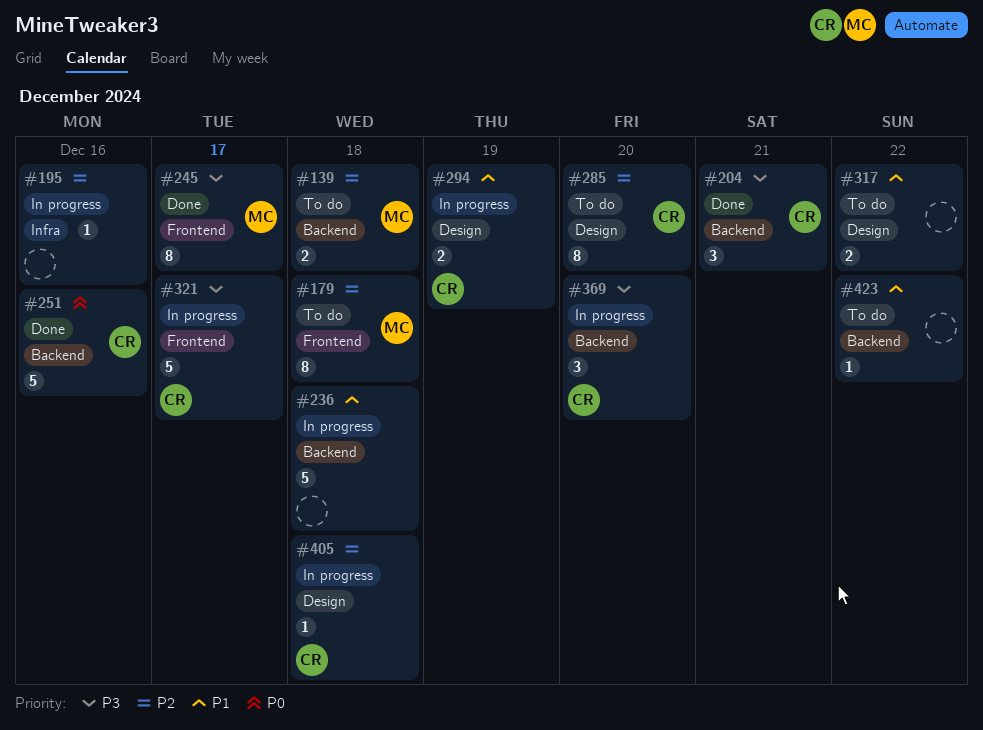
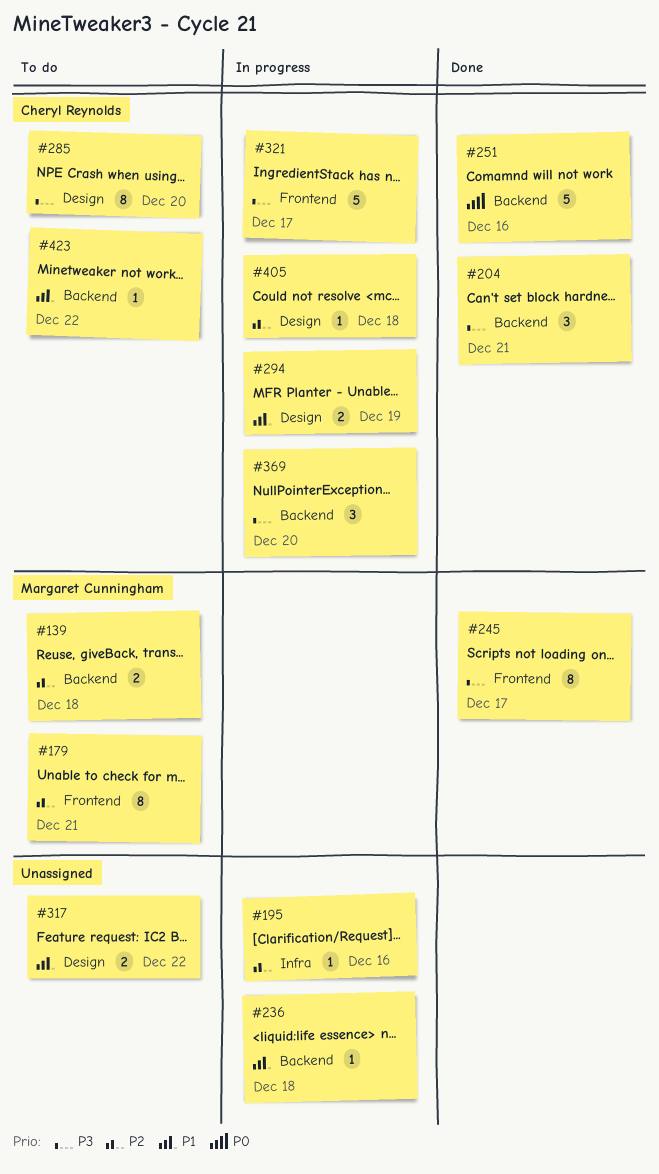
#179, day: Dec 18 -> Dec 21
#236, estimate: 5 -> 1
#285, priority: P2 -> P3
#423, owner: none -> Cheryl Reynolds

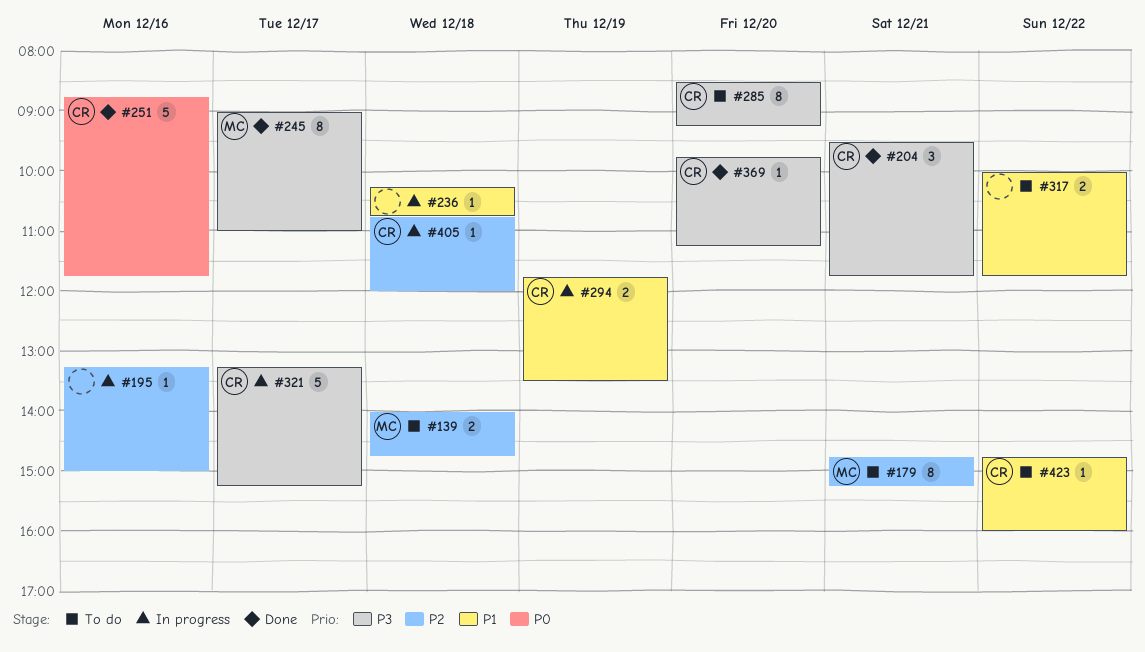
#369, status: In progress -> Done
#369, estimate: 3 -> 1

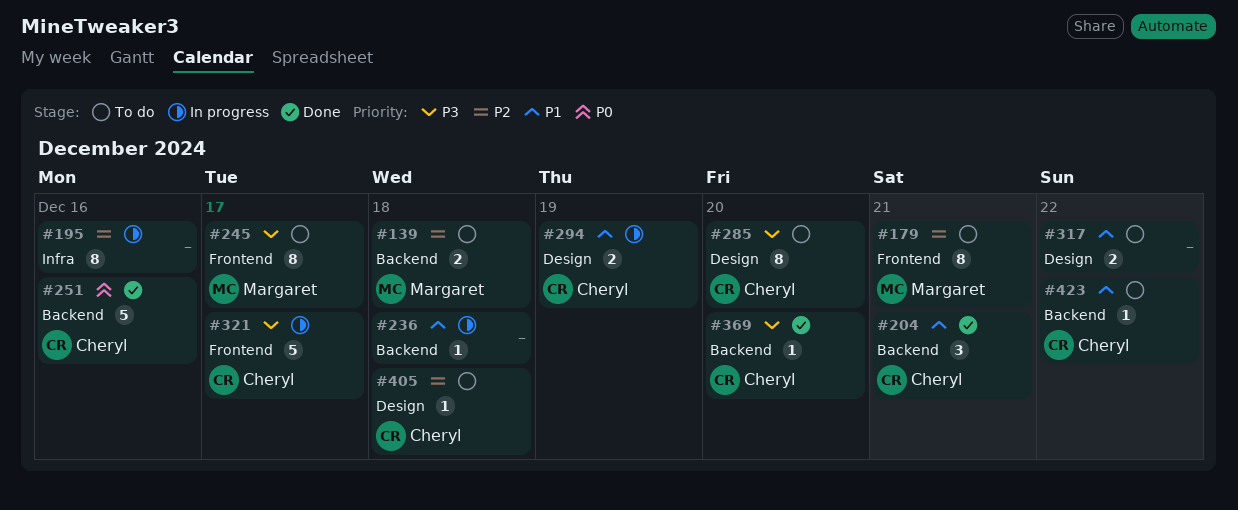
#195, estimate: 1 -> 8
#204, priority: P3 -> P1
#245, status: Done -> To do
#405, status: In progress -> To do

